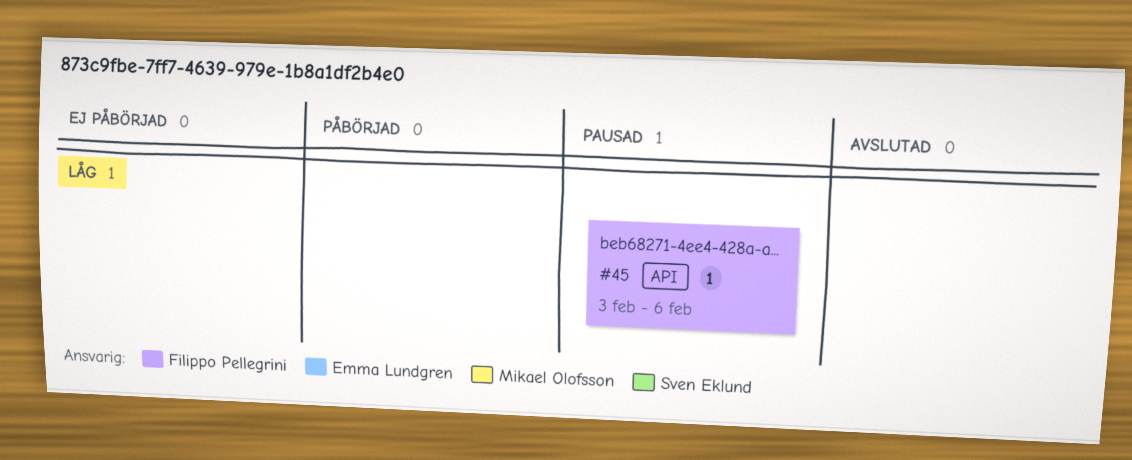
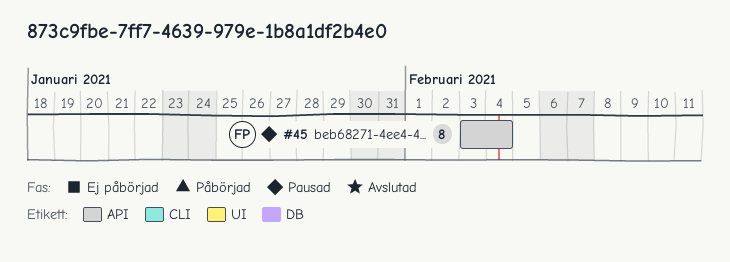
#45, estimate: 1 -> 8
#45, due: Feb 6 -> Feb 4

